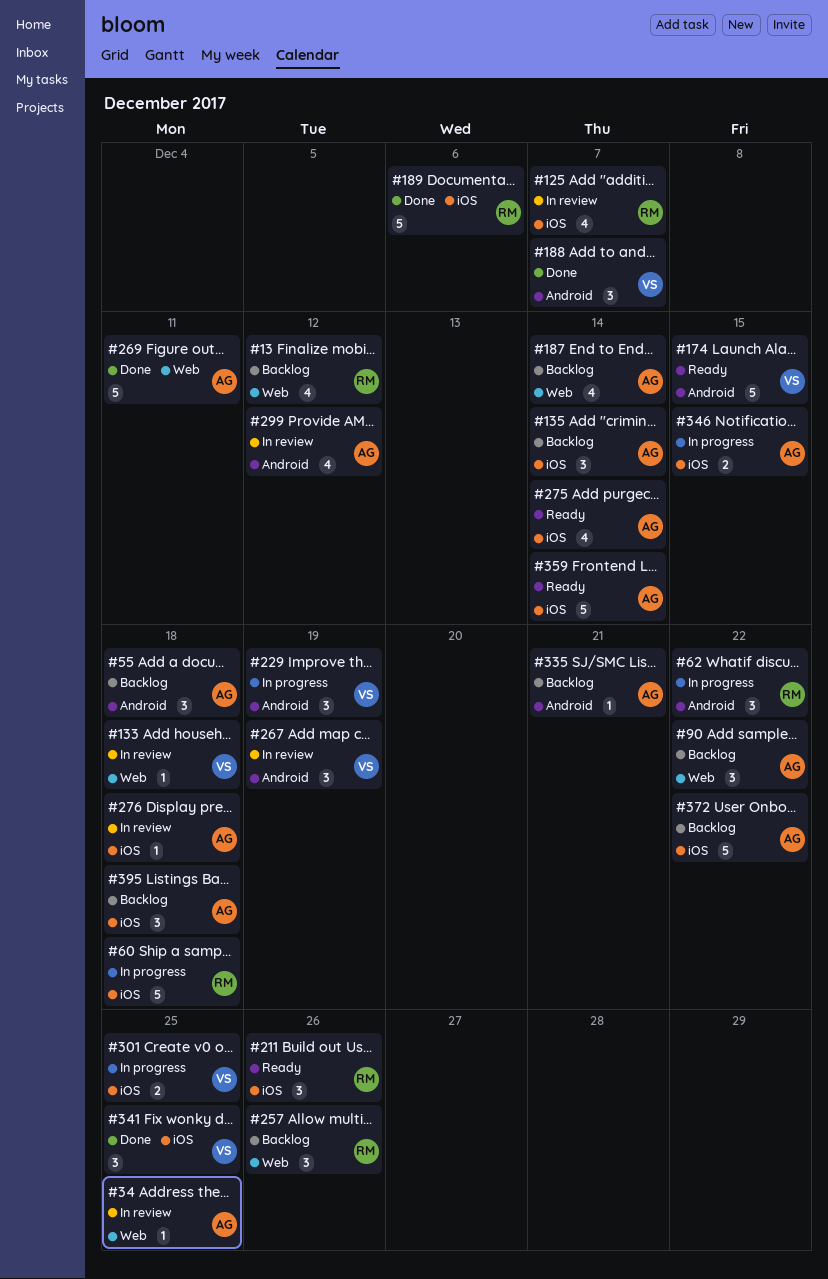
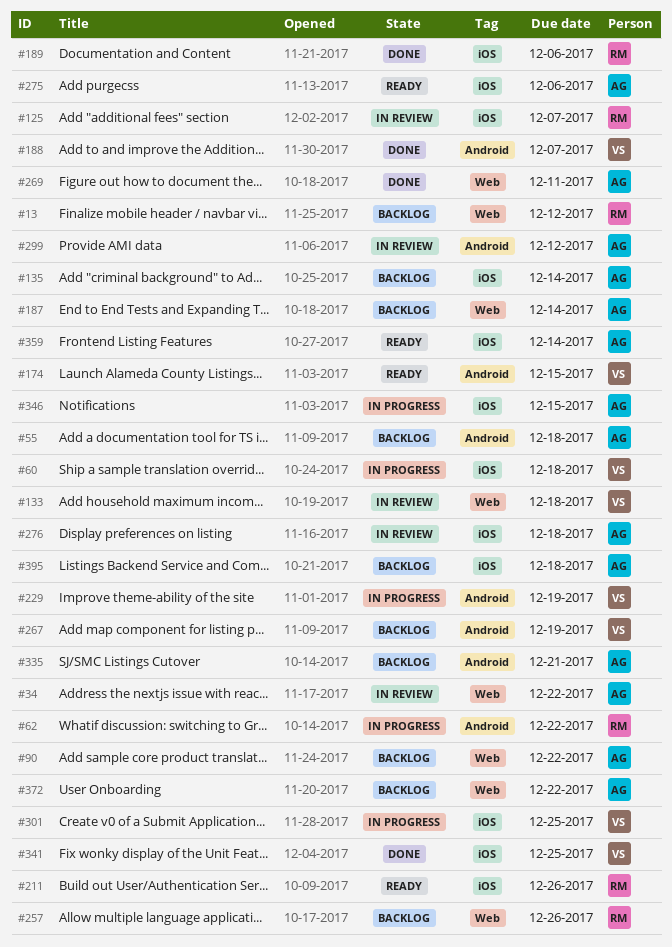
#34, due: Dec 25 -> Dec 22
#60, owner: RM -> VS
#267, status: In review -> Backlog
#275, due: Dec 14 -> Dec 6
#372, label: iOS -> Web

